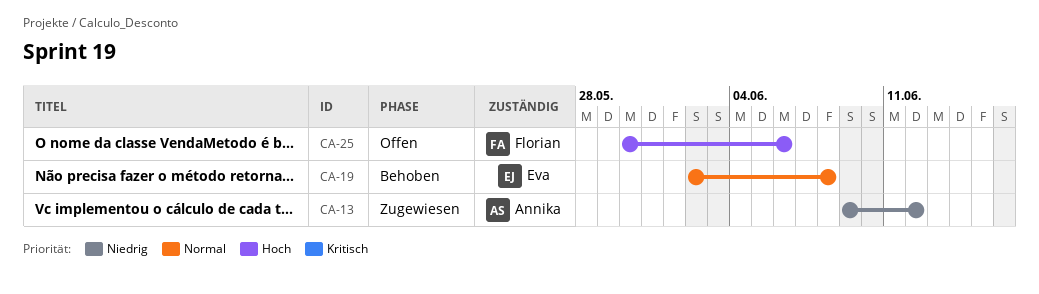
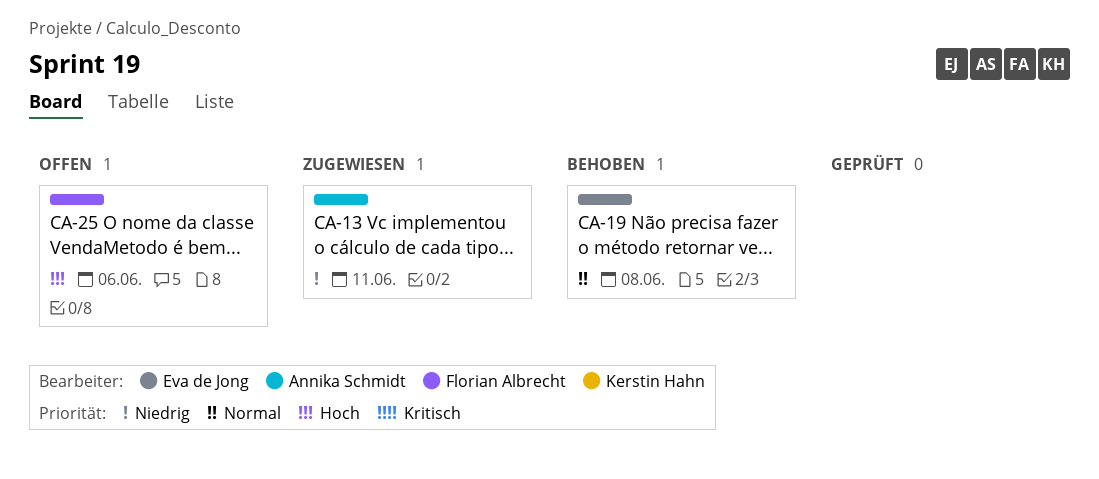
CA-13, due: Jun 12 -> Jun 11

